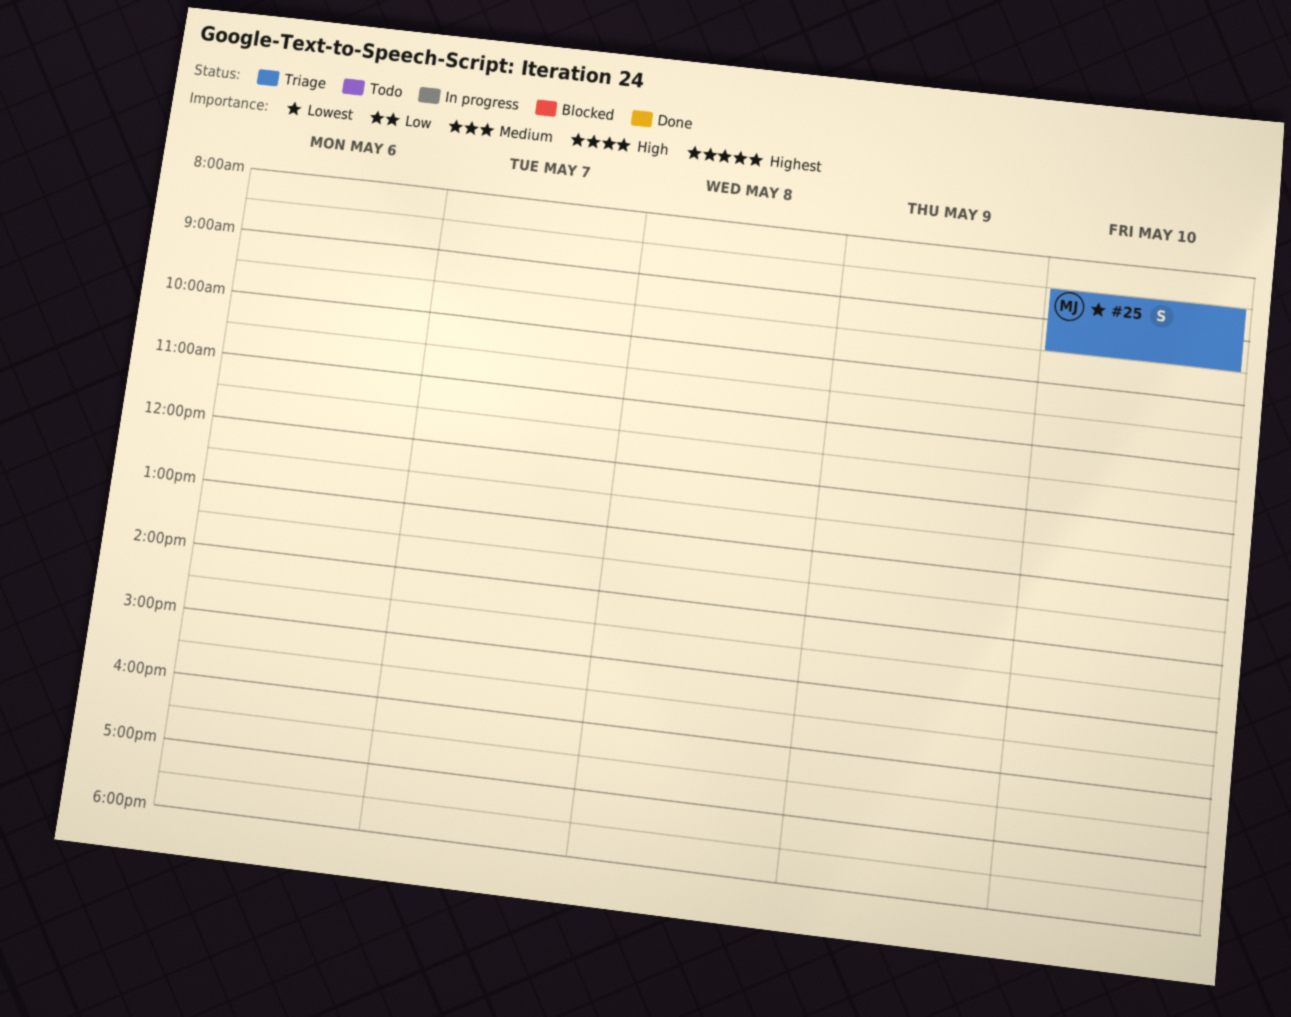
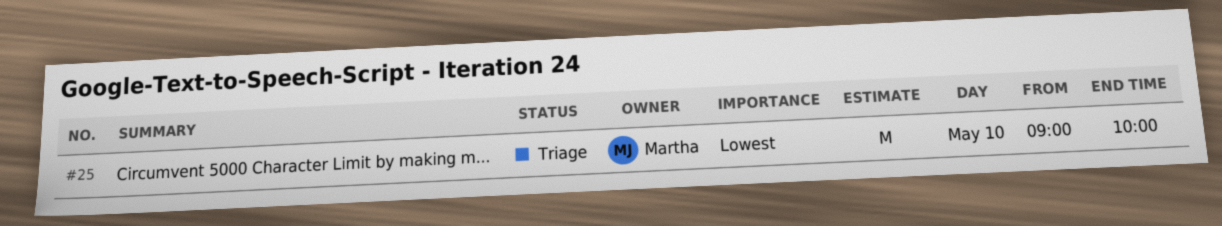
#25, estimate: S -> M
#25, begins: 08:30 -> 09:00
#25, ends: 09:30 -> 10:00

